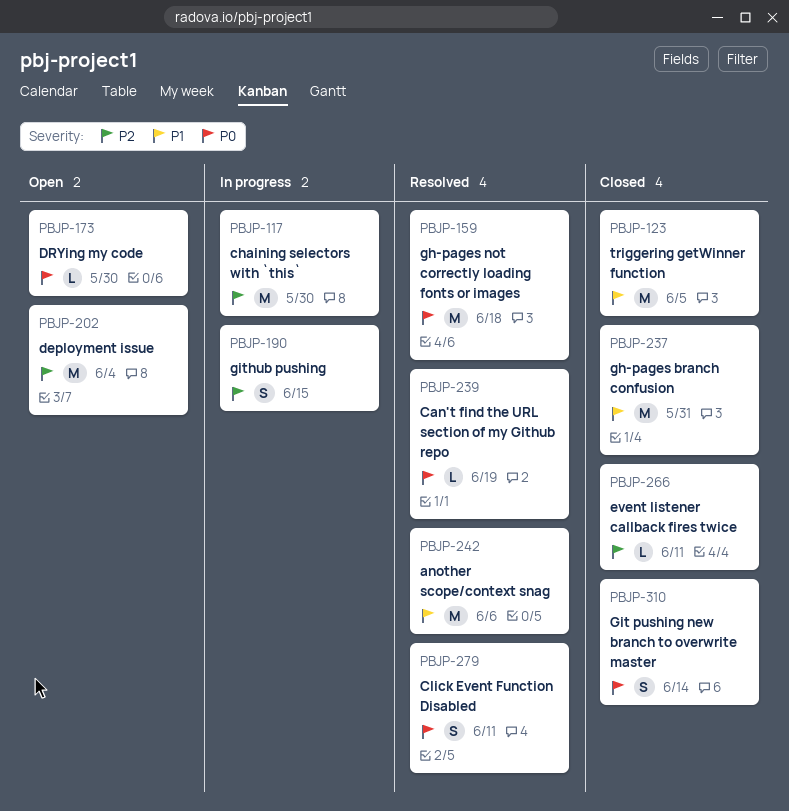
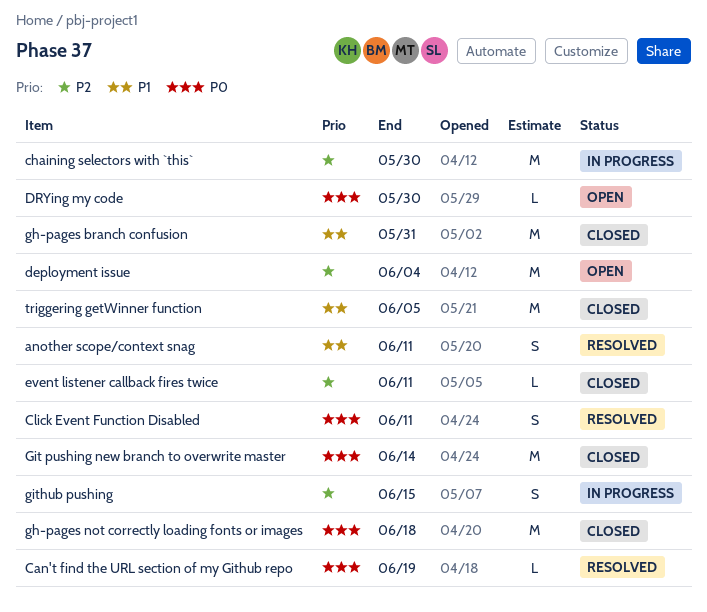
another scope/context snag, estimate: M -> S
another scope/context snag, due: Jun 6 -> Jun 11
gh-pages not correctly loading fonts or images, status: Resolved -> Closed
Git pushing new branch to overwrite master, estimate: S -> M

